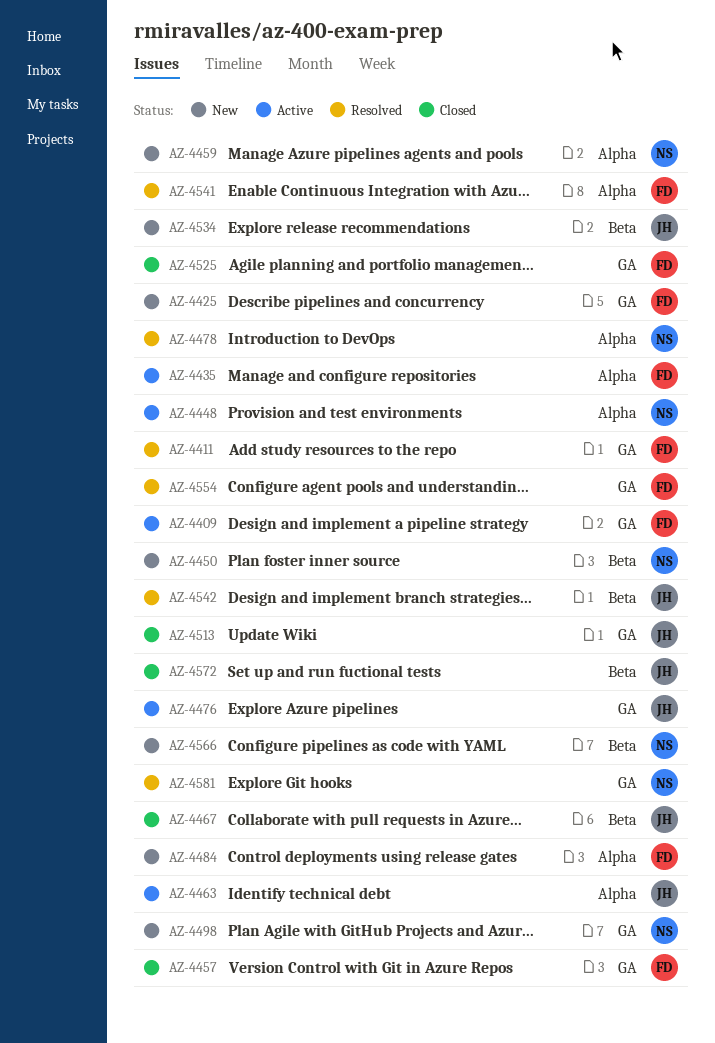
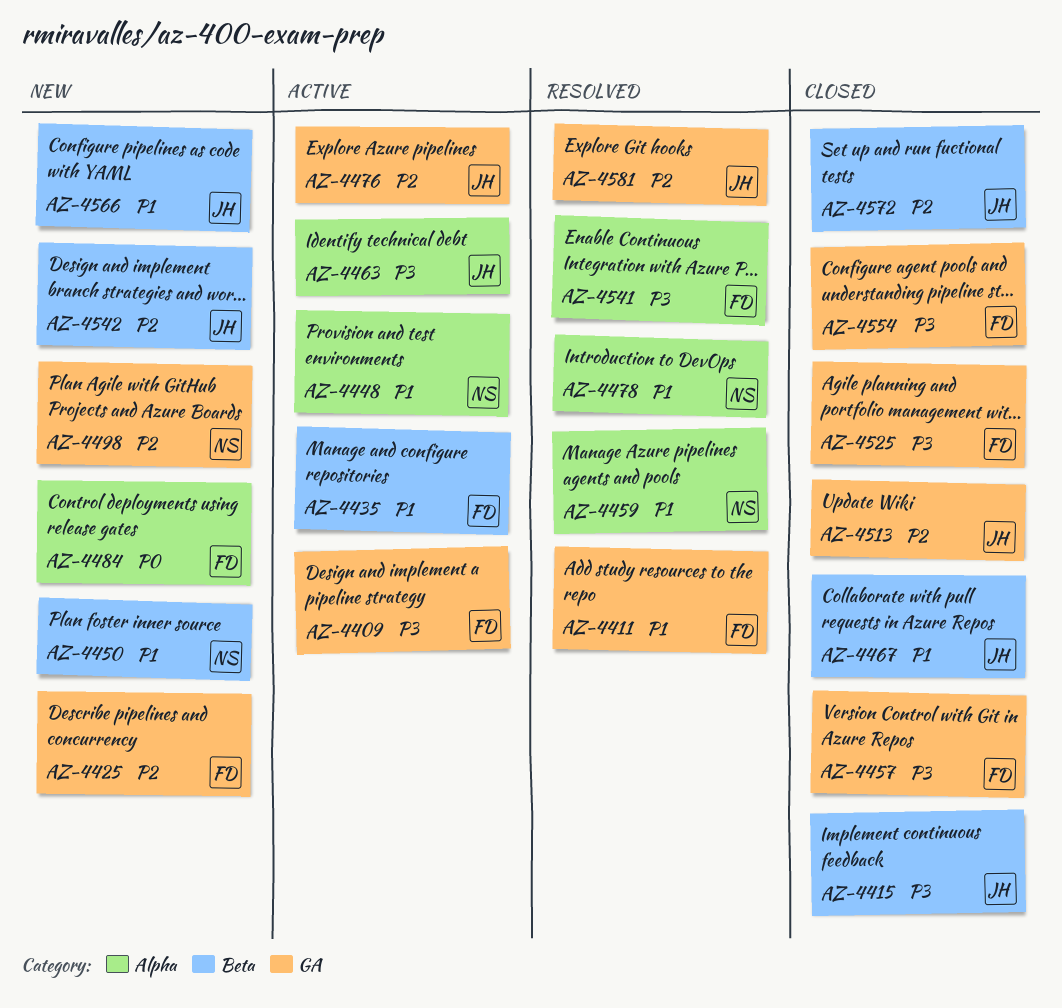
AZ-4415: none -> present
AZ-4435, label: Alpha -> Beta
AZ-4459, status: New -> Resolved
AZ-4534: present -> none
AZ-4542, status: Resolved -> New
AZ-4554, status: Resolved -> Closed
AZ-4566, owner: NS -> JH
AZ-4581, owner: NS -> JH

